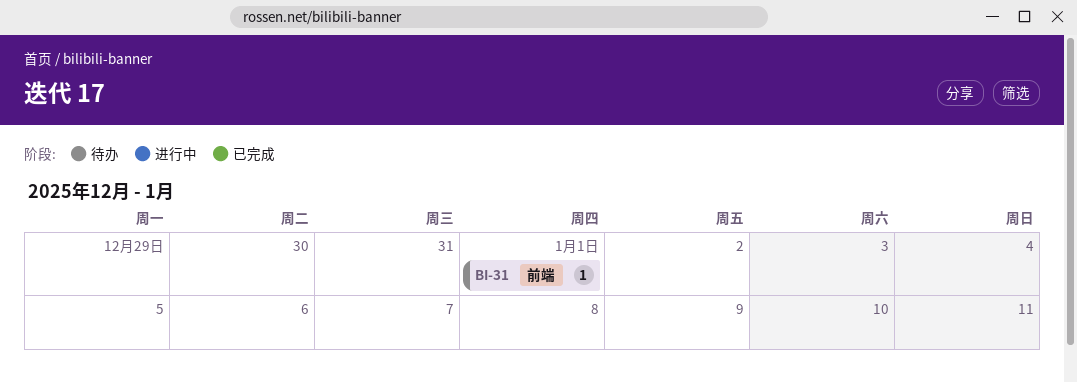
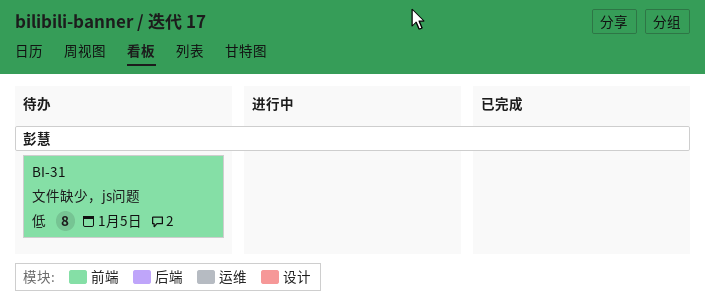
BI-31, estimate: 1 -> 8
BI-31, due: Jan 1 -> Jan 5

